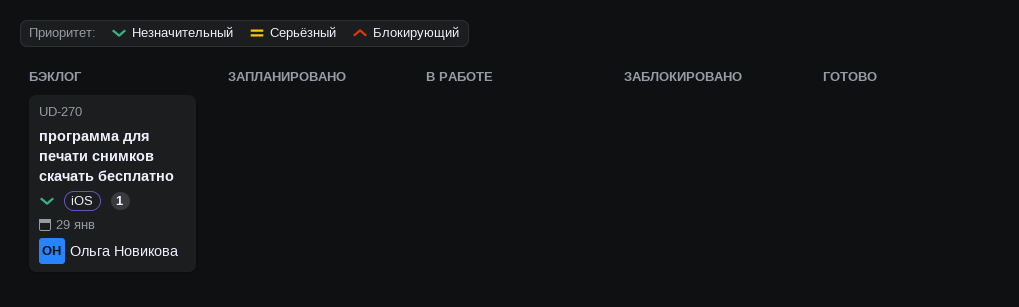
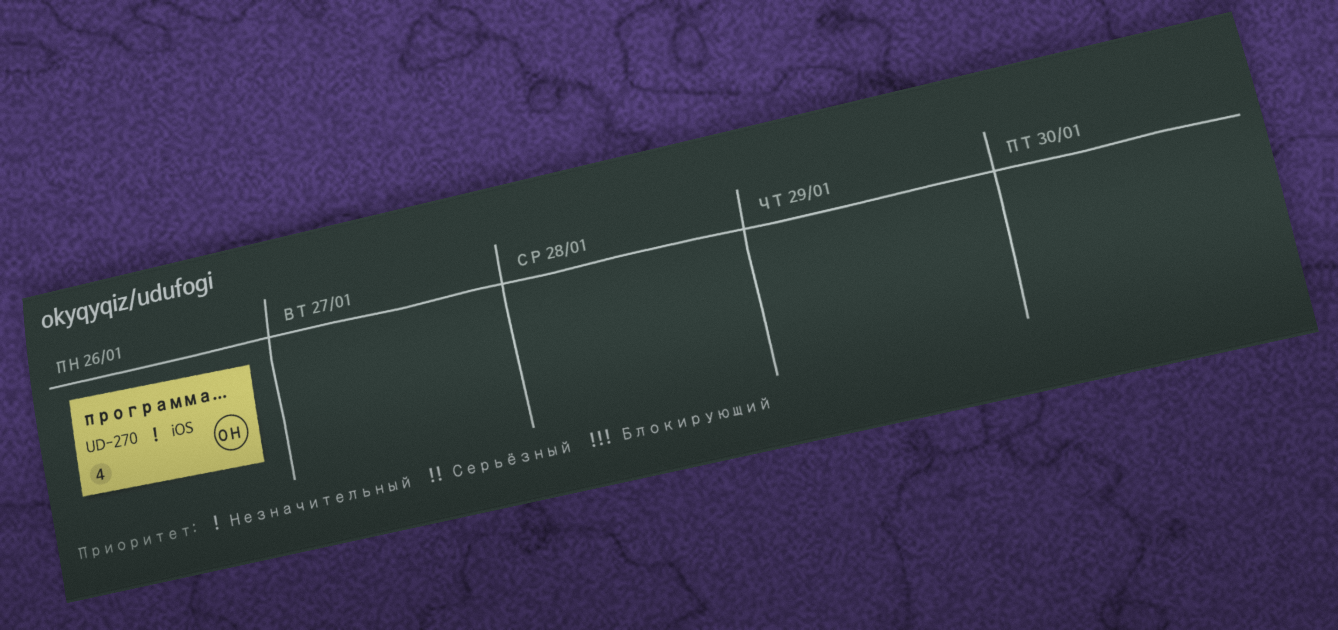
UD-270, estimate: 1 -> 4
UD-270, due: Jan 29 -> Jan 26

